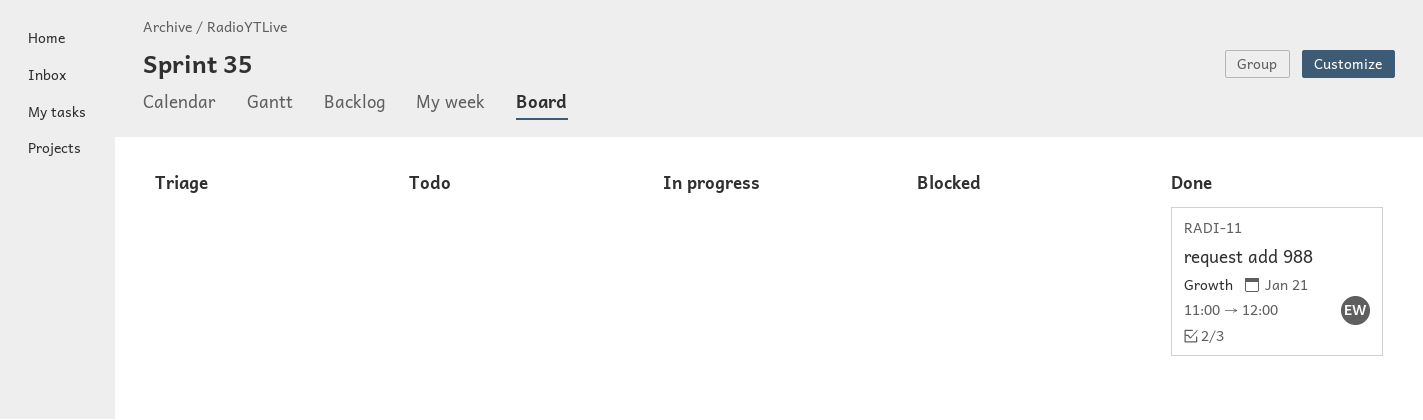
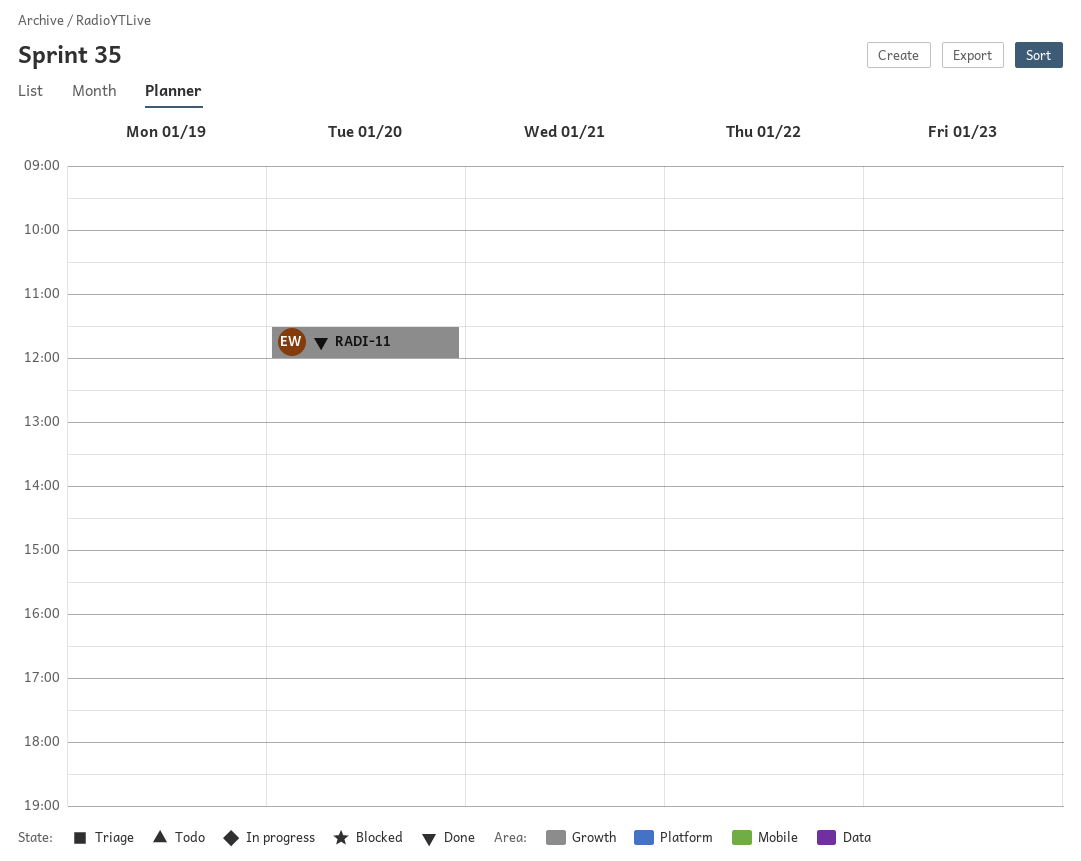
RADI-11, day: Jan 21 -> Jan 20
RADI-11, begins: 11:00 -> 11:30

